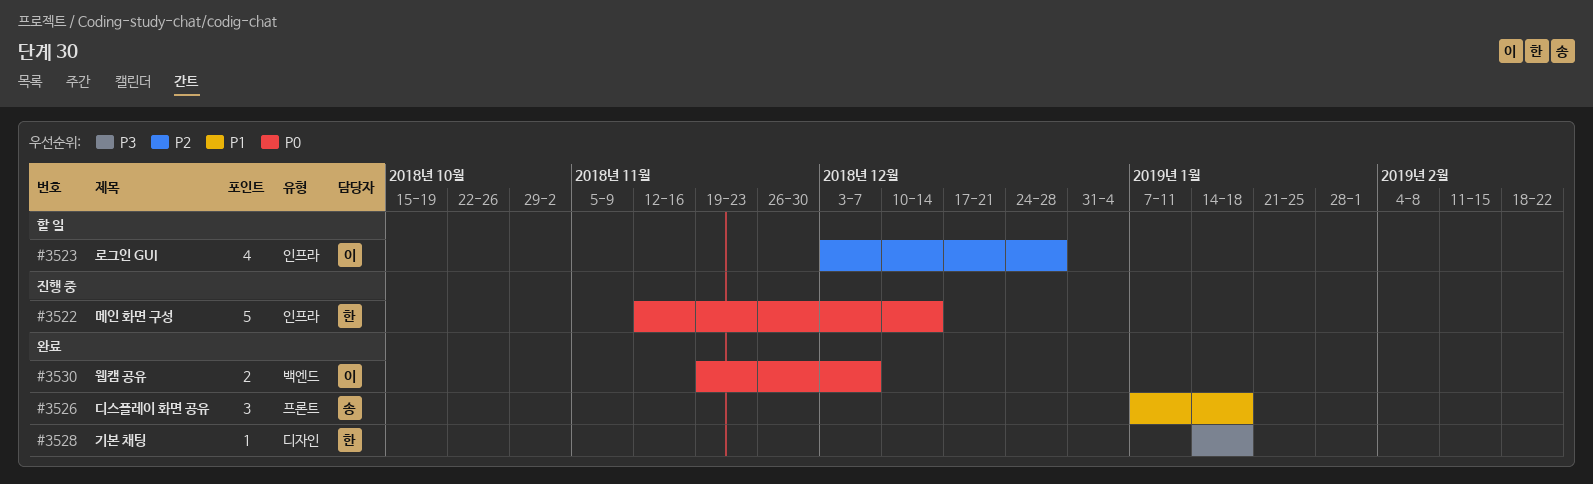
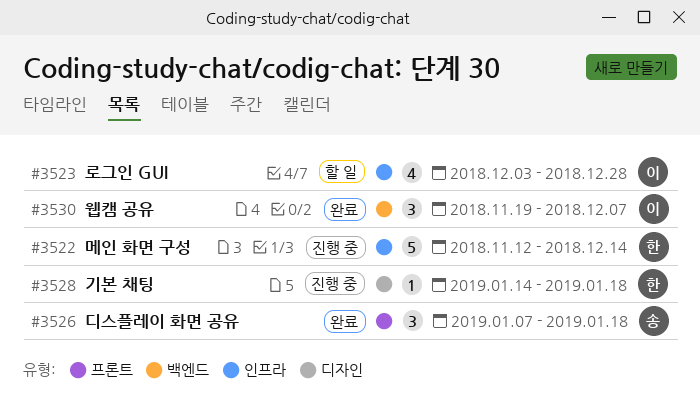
#3528, status: 완료 -> 진행 중
#3530, estimate: 2 -> 3

